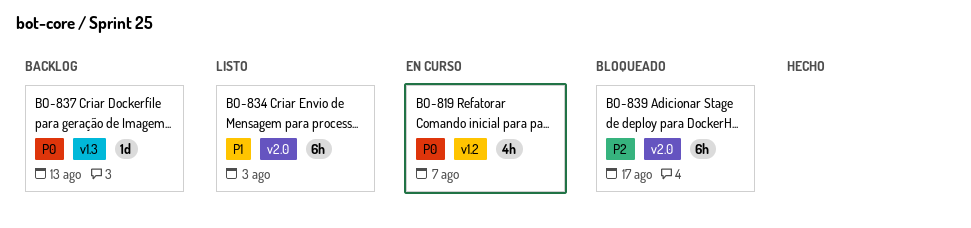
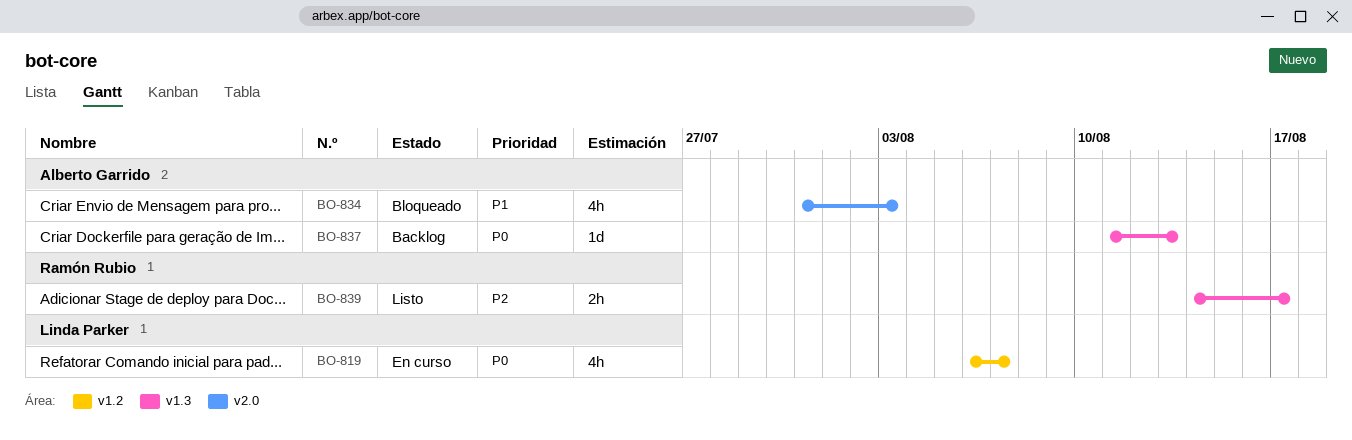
BO-834, status: Listo -> Bloqueado
BO-834, estimate: 6h -> 4h
BO-839, status: Bloqueado -> Listo
BO-839, label: v2.0 -> v1.3
BO-839, estimate: 6h -> 2h

